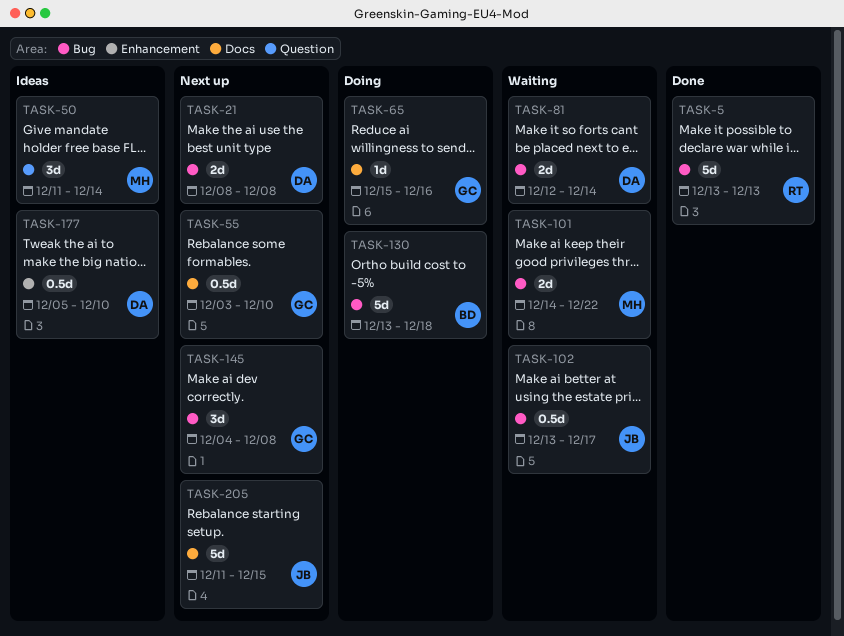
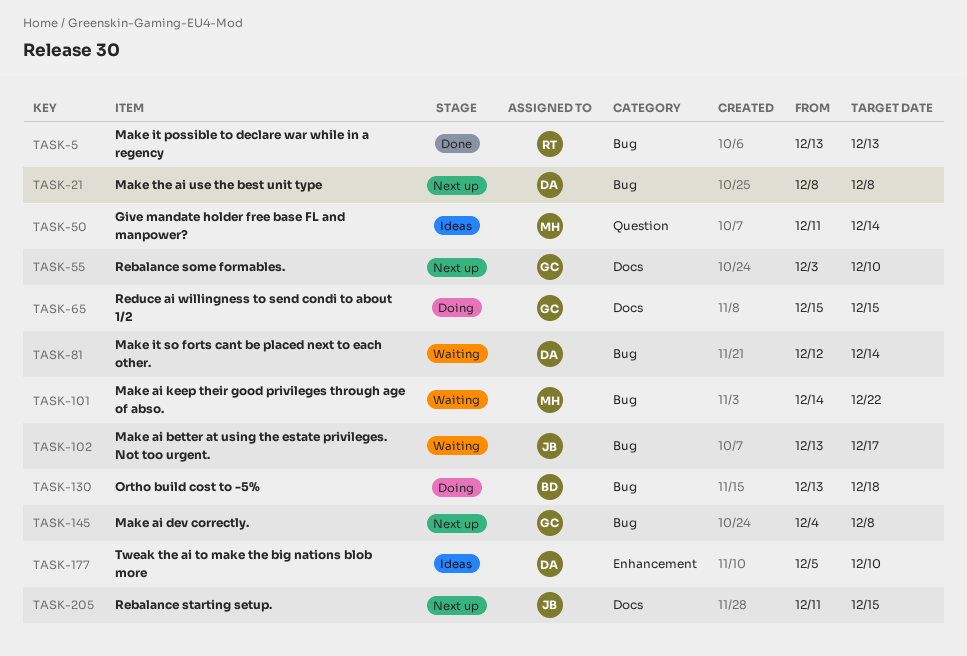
TASK-65, due: Dec 16 -> Dec 15

